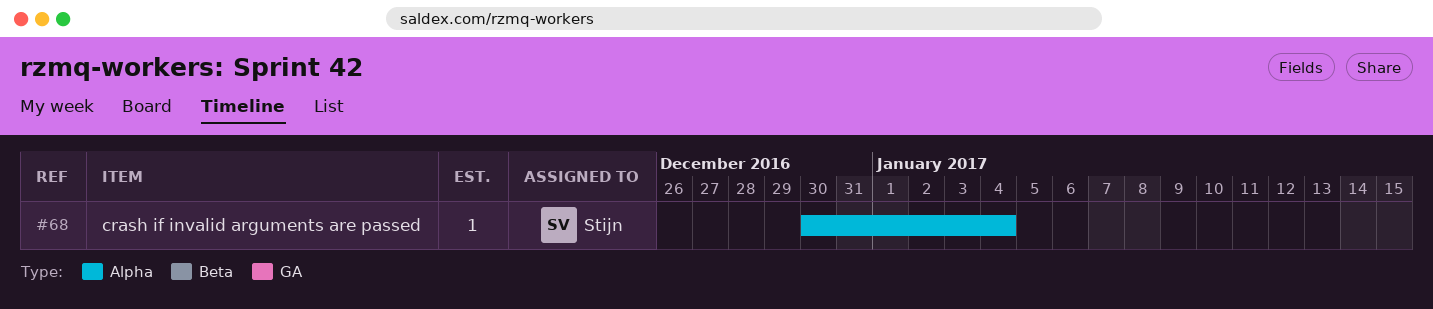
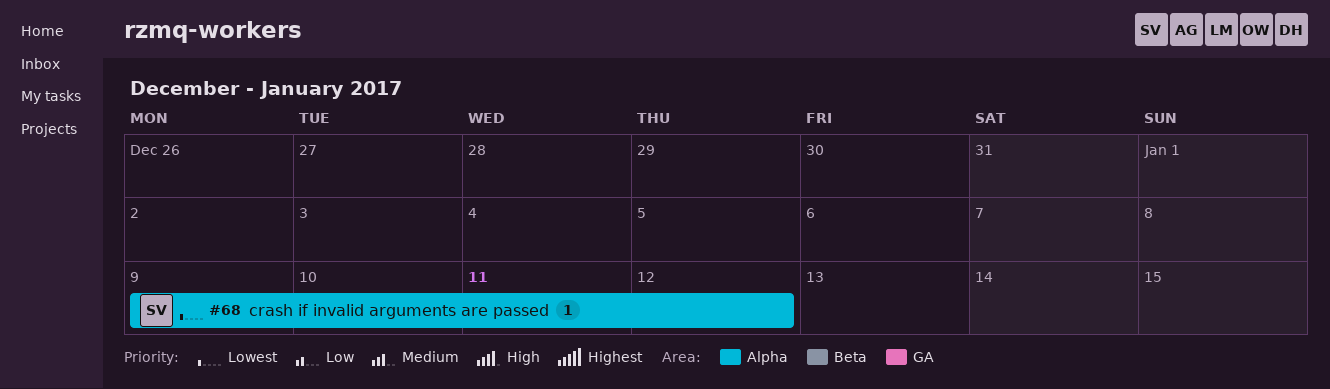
#68, start: Dec 30 -> Jan 9
#68, due: Jan 4 -> Jan 12

